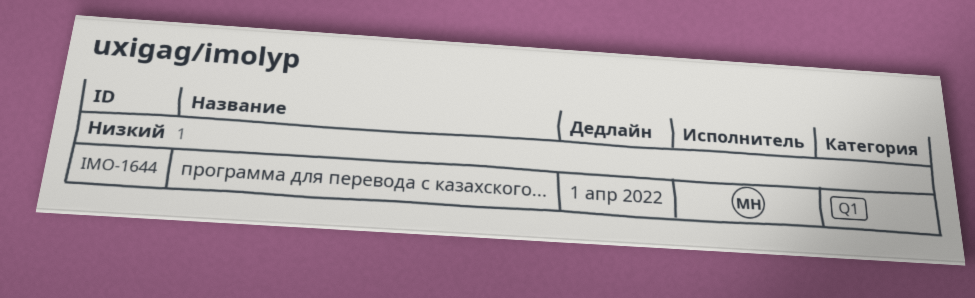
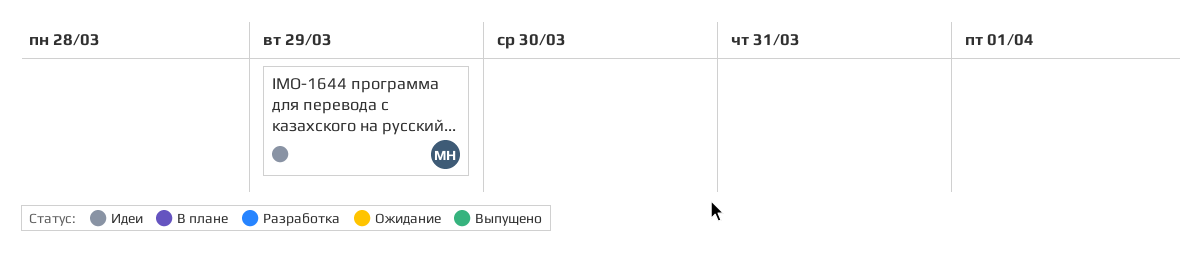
IMO-1644, due: Apr 1 -> Mar 29

